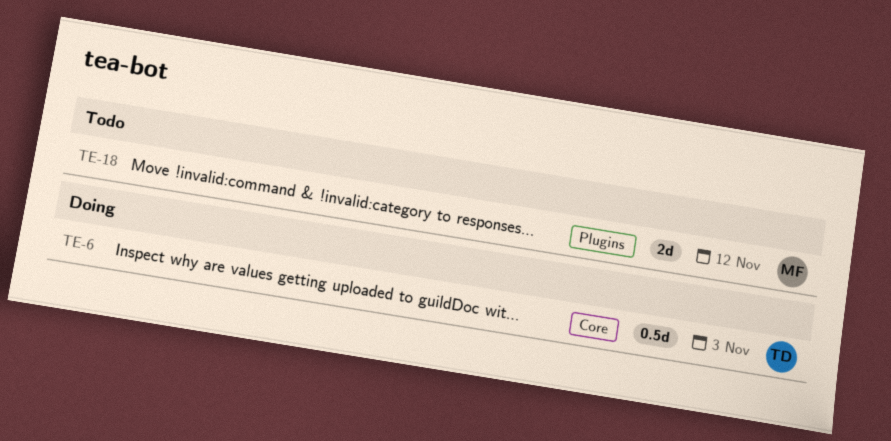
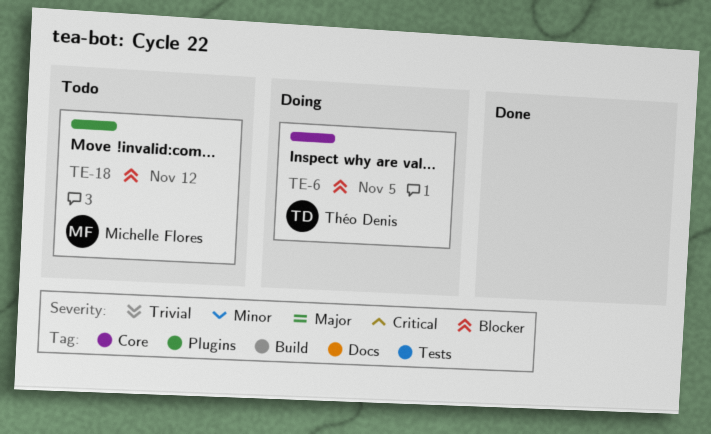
TE-6, due: Nov 3 -> Nov 5

